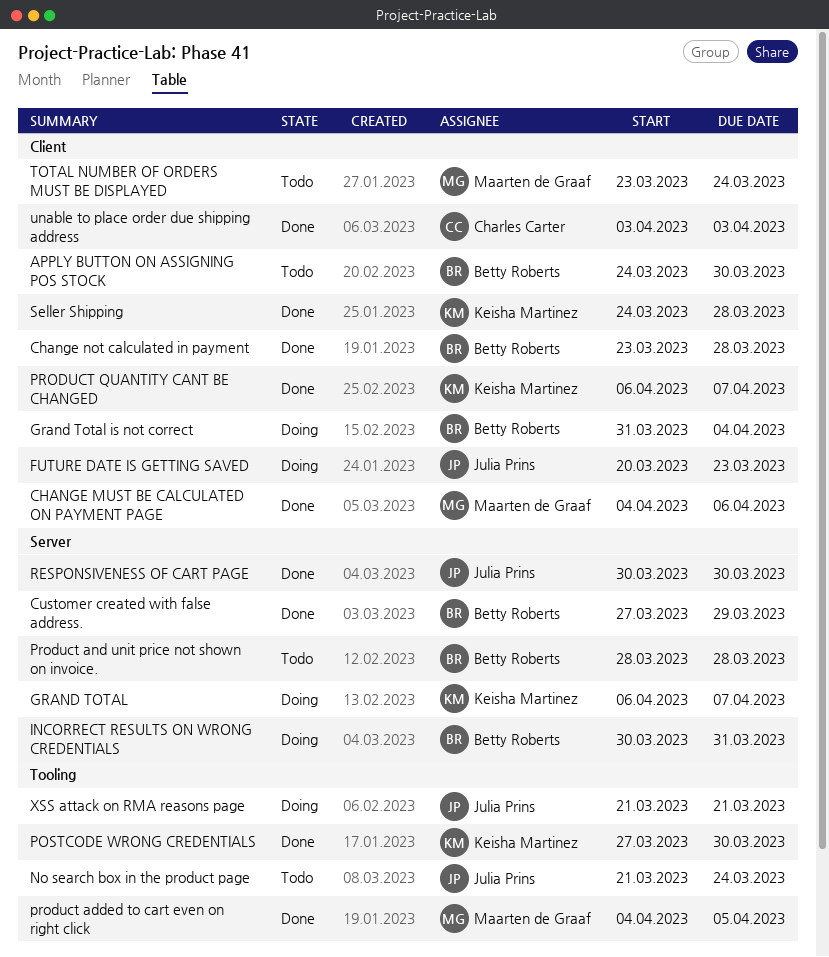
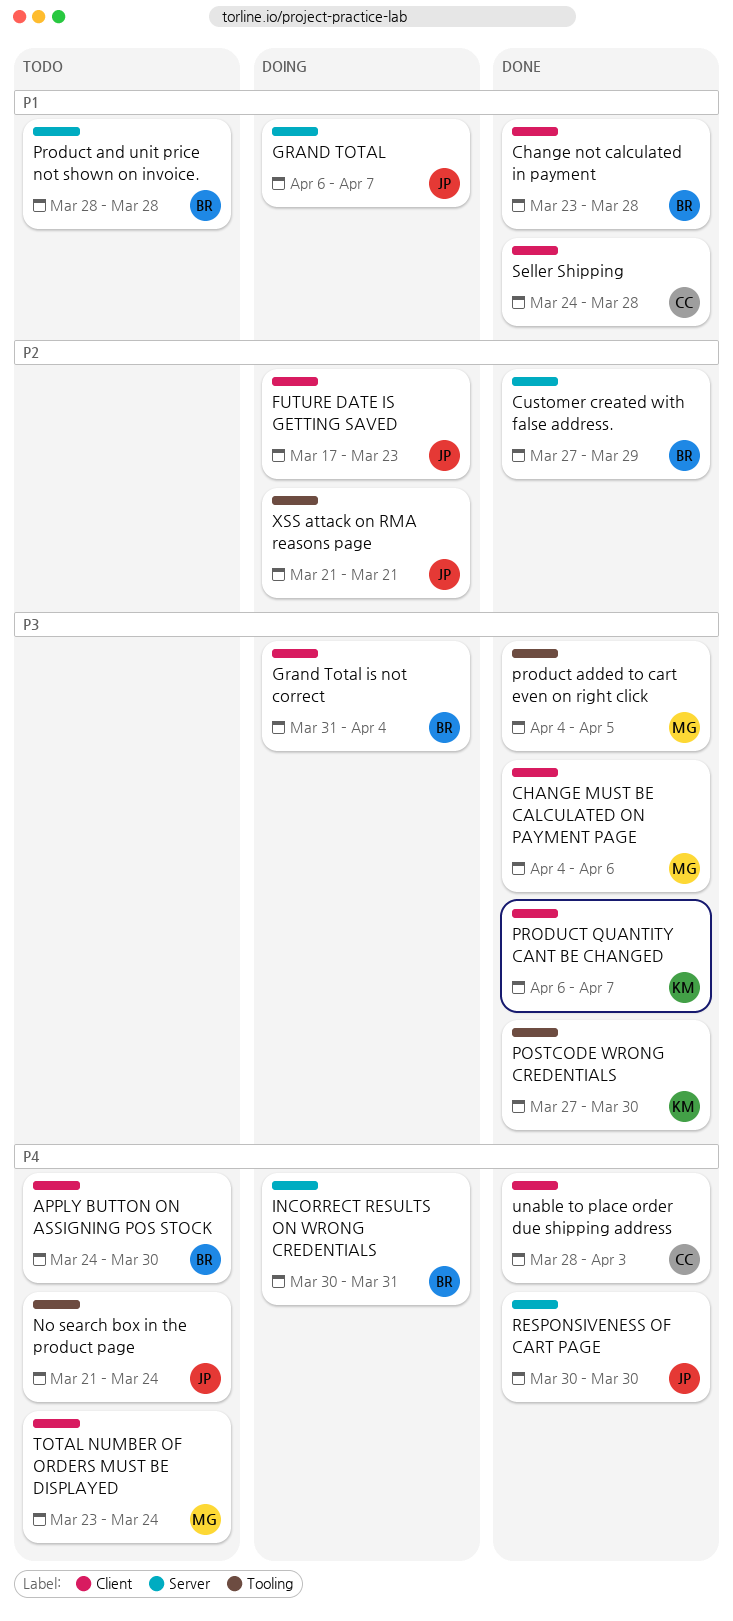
FUTURE DATE IS GETTING SAVED, start: Mar 20 -> Mar 17
GRAND TOTAL, owner: Keisha Martinez -> Julia Prins
Seller Shipping, owner: Keisha Martinez -> Charles Carter
unable to place order due shipping address, start: Apr 3 -> Mar 28

